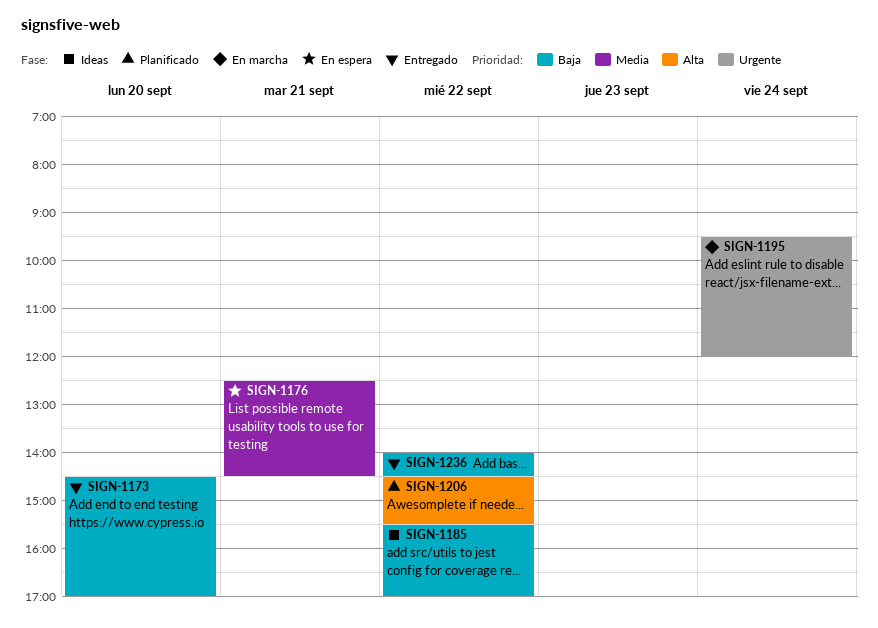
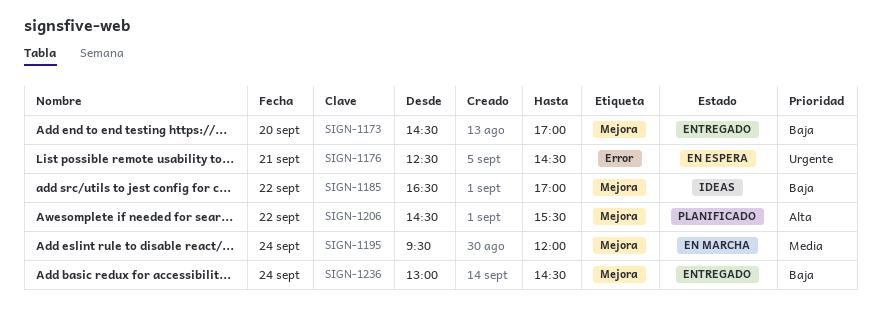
SIGN-1176, priority: Media -> Urgente
SIGN-1185, begins: 15:30 -> 16:30
SIGN-1195, priority: Urgente -> Media
SIGN-1236, day: Sep 22 -> Sep 24
SIGN-1236, begins: 14:00 -> 13:00

